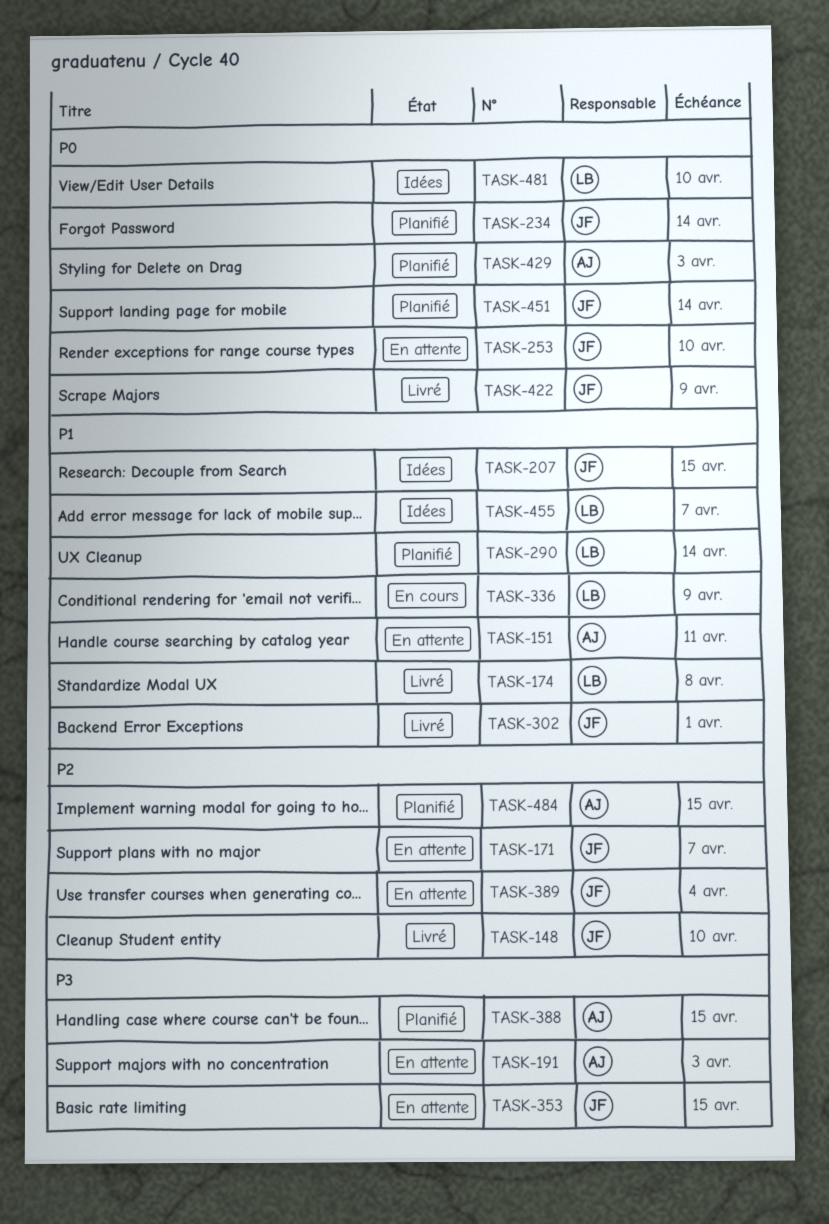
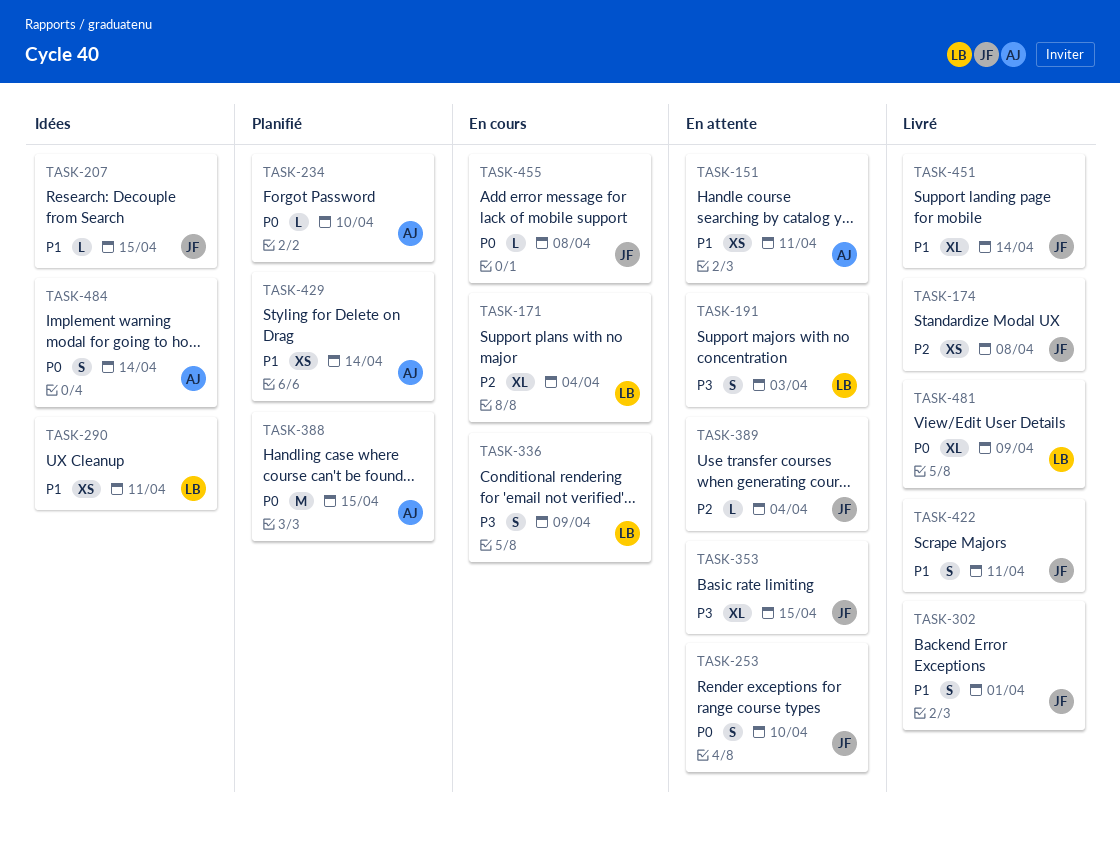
TASK-148: present -> none
TASK-171, status: En attente -> En cours
TASK-171, owner: JF -> LB
TASK-171, due: Apr 7 -> Apr 4
TASK-174, owner: LB -> JF
TASK-174, priority: P1 -> P2
TASK-191, owner: AJ -> LB
TASK-234, owner: JF -> AJ
TASK-234, due: Apr 14 -> Apr 10
TASK-290, status: Planifié -> Idées
TASK-290, due: Apr 14 -> Apr 11
TASK-336, priority: P1 -> P3
TASK-388, priority: P3 -> P0
TASK-422, priority: P0 -> P1
TASK-422, due: Apr 9 -> Apr 11
TASK-429, priority: P0 -> P1
TASK-429, due: Apr 3 -> Apr 14
TASK-451, status: Planifié -> Livré
TASK-451, priority: P0 -> P1
TASK-455, status: Idées -> En cours
TASK-455, owner: LB -> JF
TASK-455, priority: P1 -> P0
TASK-455, due: Apr 7 -> Apr 8
TASK-481, status: Idées -> Livré
TASK-481, due: Apr 10 -> Apr 9
TASK-484, status: Planifié -> Idées
TASK-484, priority: P2 -> P0
TASK-484, due: Apr 15 -> Apr 14

